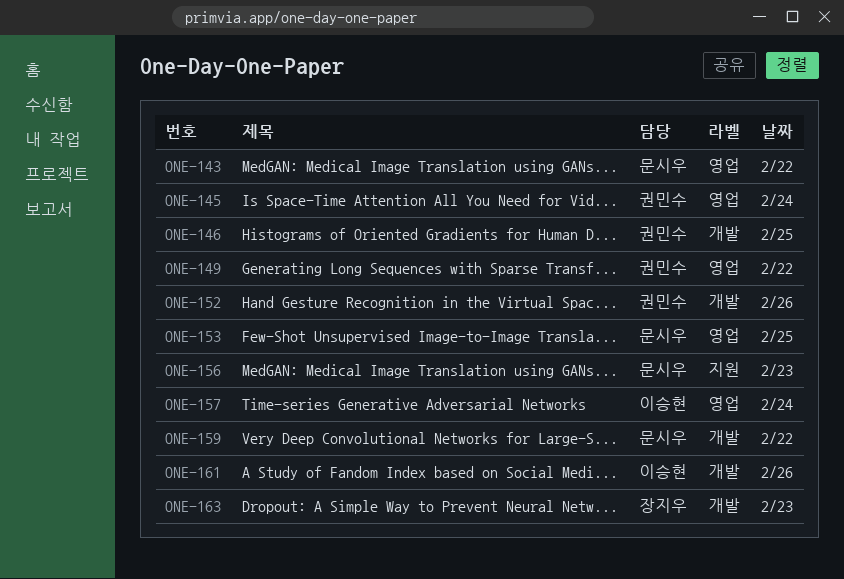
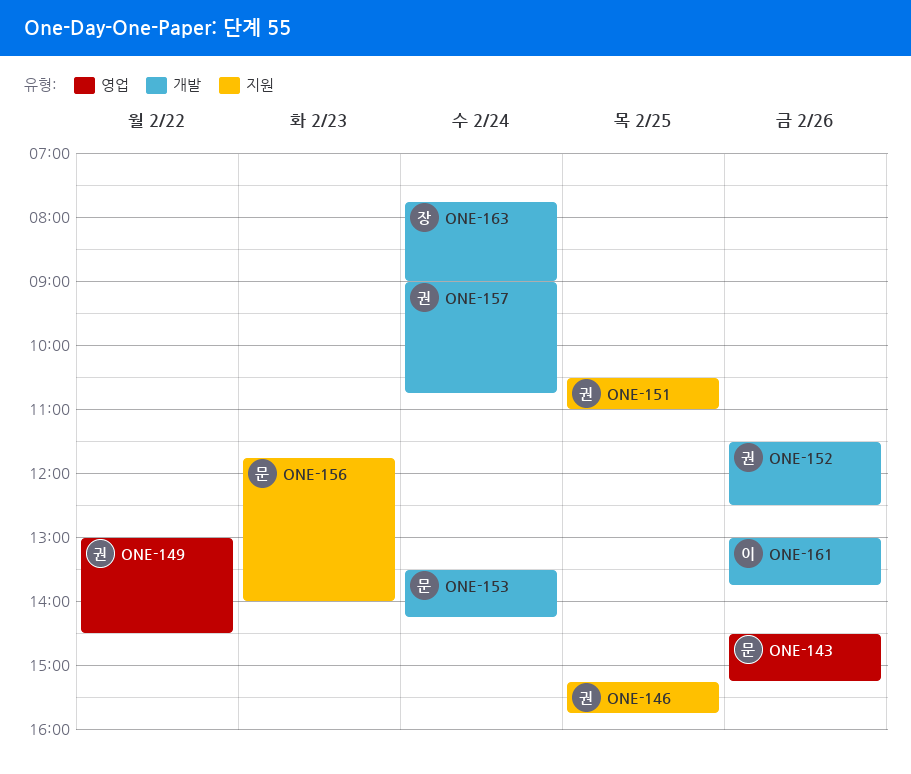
ONE-143, day: Feb 22 -> Feb 26
ONE-145: present -> none
ONE-146, label: 개발 -> 지원
ONE-151: none -> present
ONE-153, label: 영업 -> 개발
ONE-153, day: Feb 25 -> Feb 24
ONE-157, owner: 이승현 -> 권민수
ONE-157, label: 영업 -> 개발
ONE-159: present -> none
ONE-163, day: Feb 23 -> Feb 24

